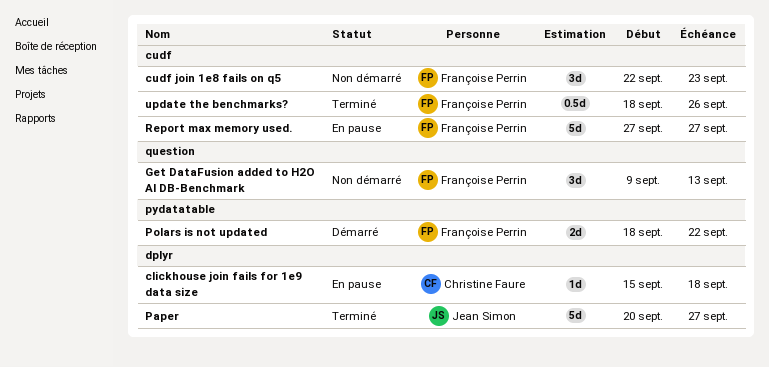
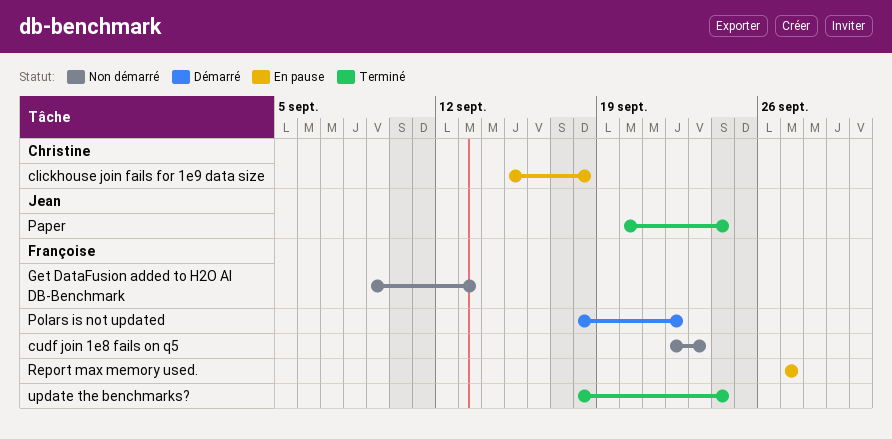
Paper, due: Sep 27 -> Sep 24
update the benchmarks?, due: Sep 26 -> Sep 24

